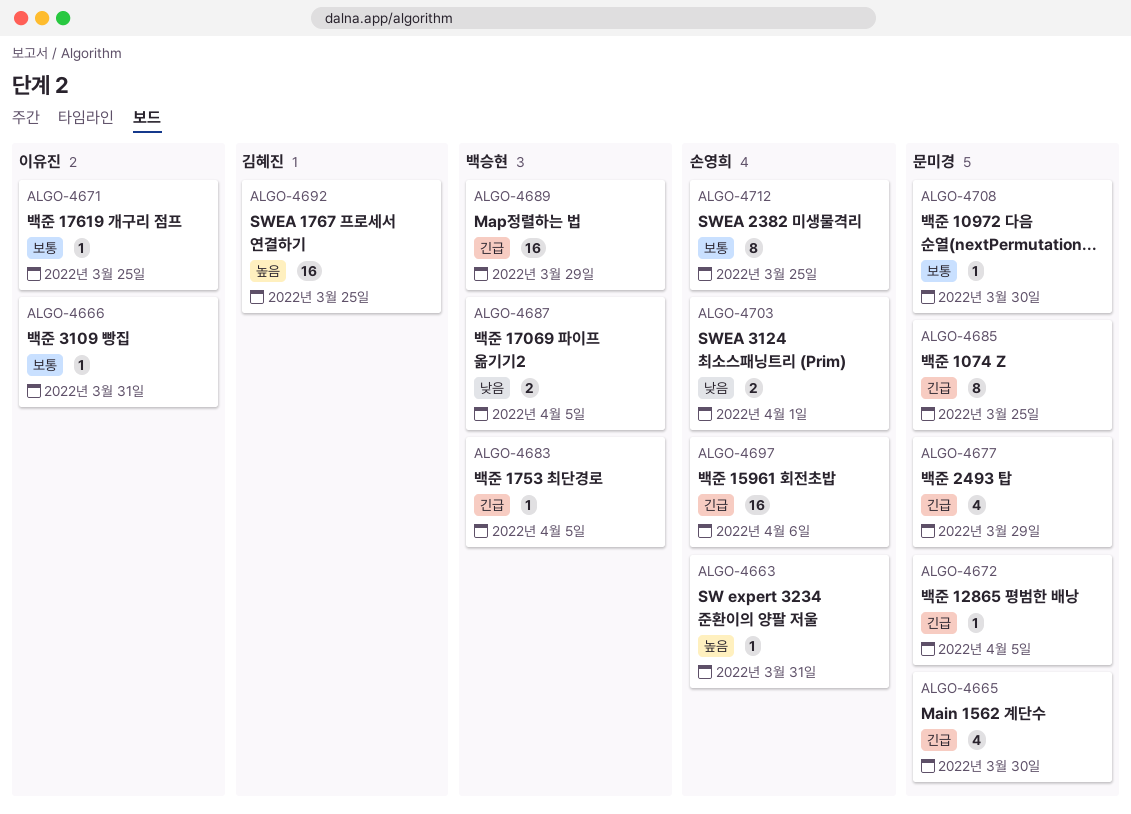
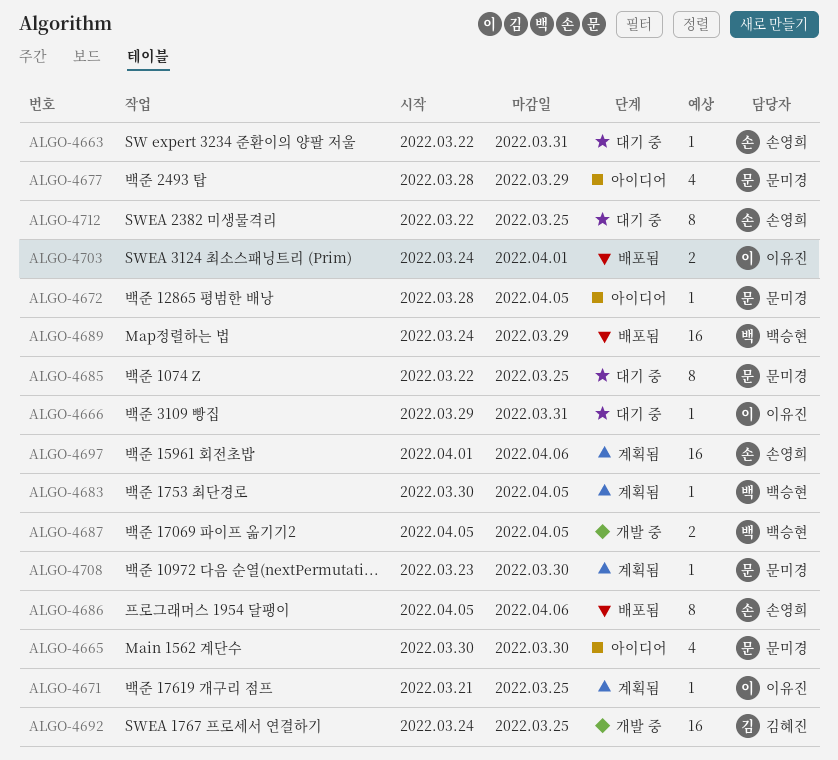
ALGO-4686: none -> present
ALGO-4703, owner: 손영희 -> 이유진

